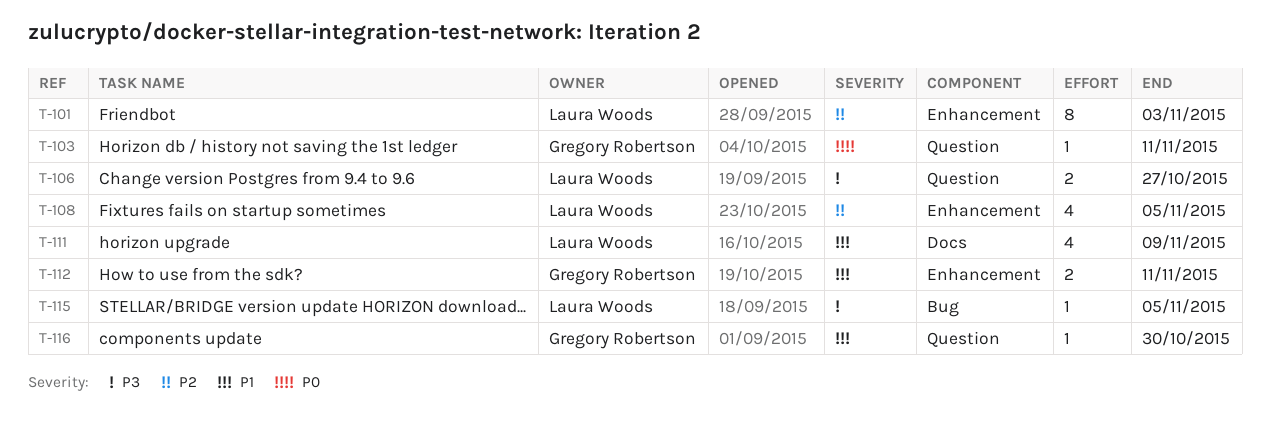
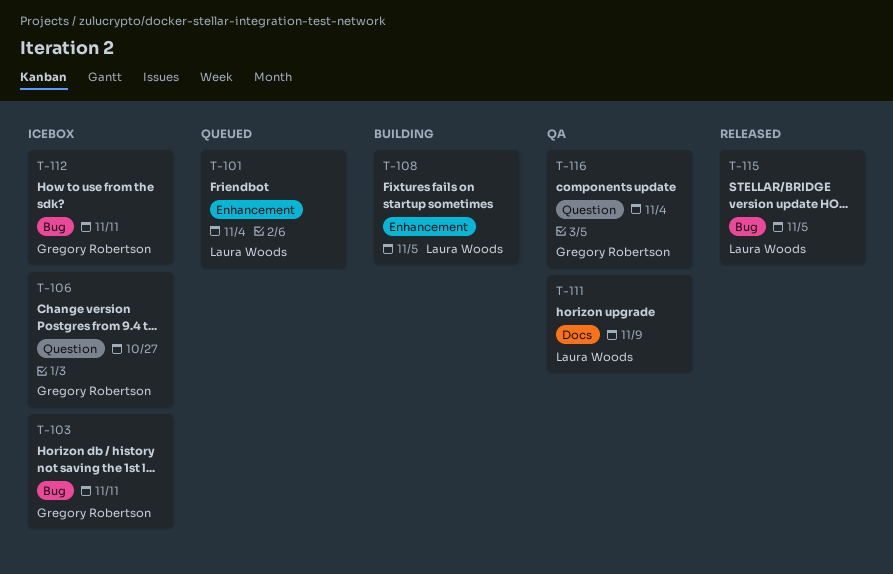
T-101, due: Nov 3 -> Nov 4
T-103, label: Question -> Bug
T-106, owner: Laura Woods -> Gregory Robertson
T-112, label: Enhancement -> Bug
T-116, due: Oct 30 -> Nov 4

